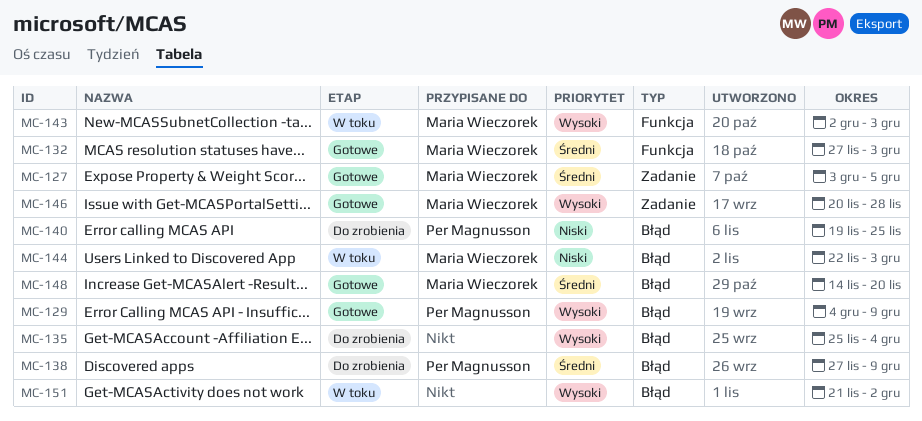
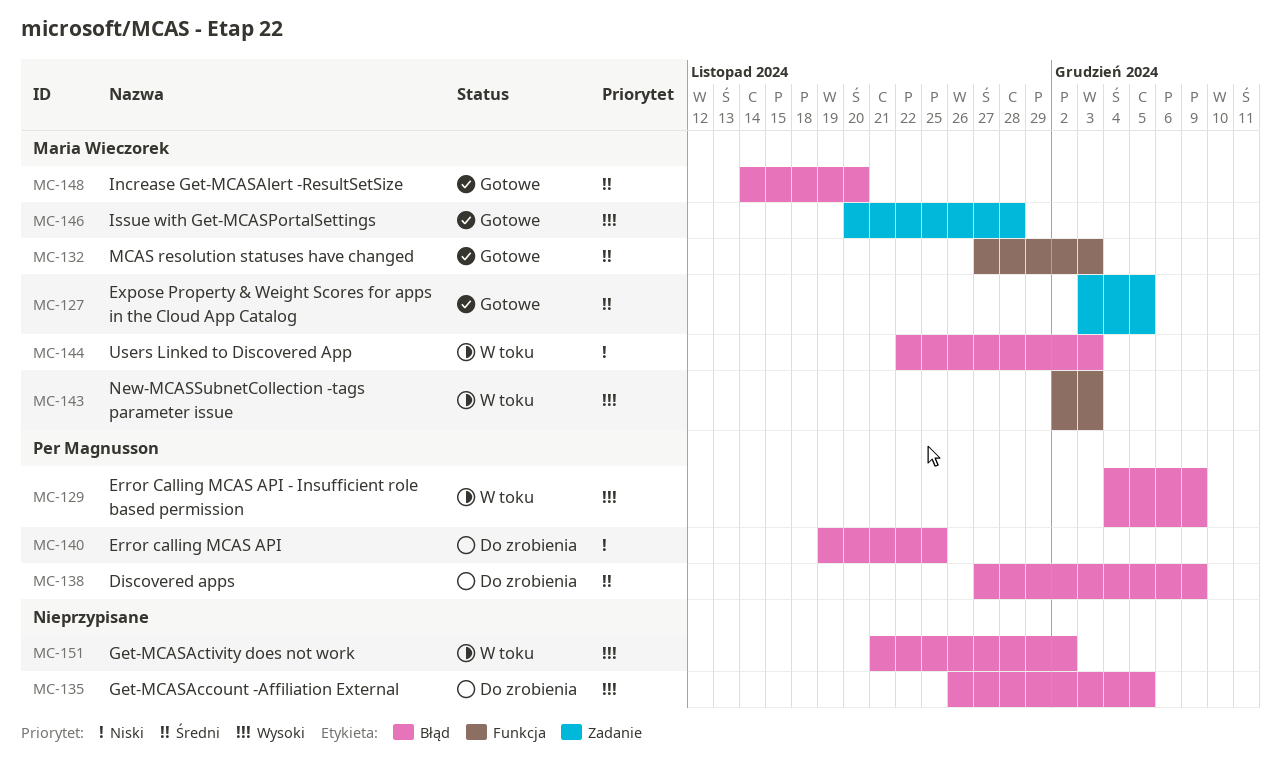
MC-129, status: Gotowe -> W toku
MC-135, start: Nov 25 -> Nov 26
MC-135, due: Dec 4 -> Dec 5

